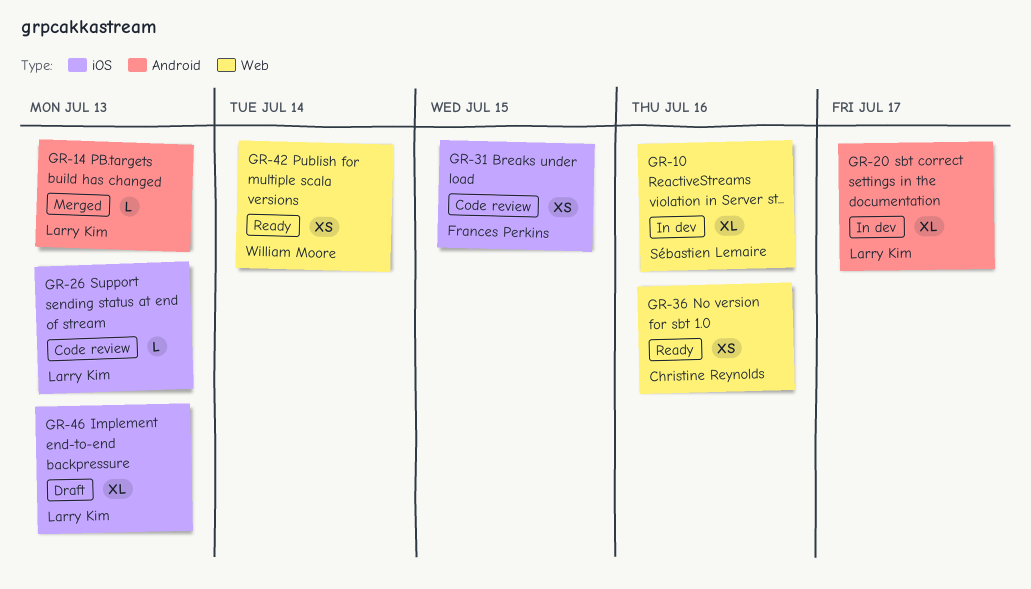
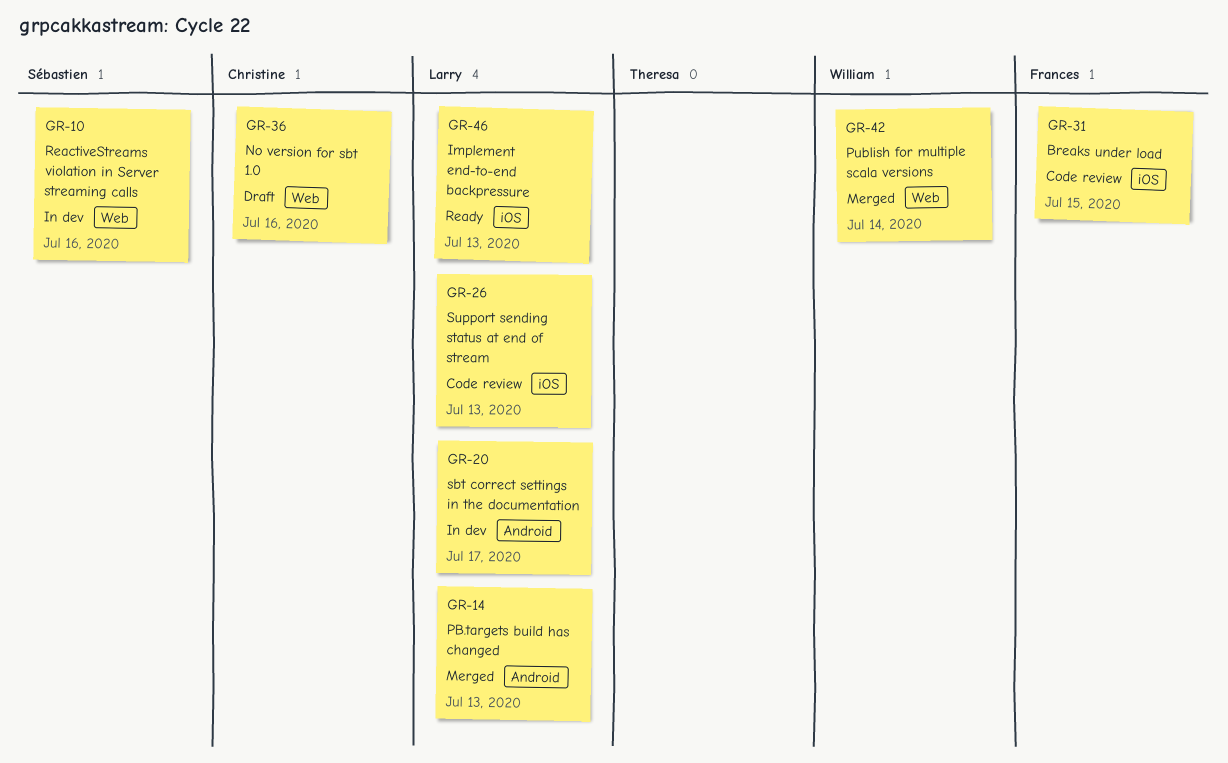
GR-36, status: Ready -> Draft
GR-42, status: Ready -> Merged
GR-46, status: Draft -> Ready

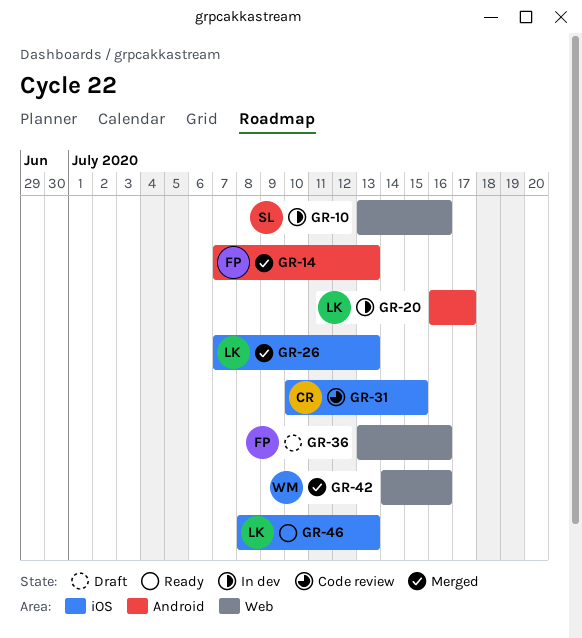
GR-14, owner: Larry -> Frances
GR-26, status: Code review -> Merged
GR-31, owner: Frances -> Christine
GR-36, owner: Christine -> Frances
GR-42, due: Jul 14 -> Jul 16

